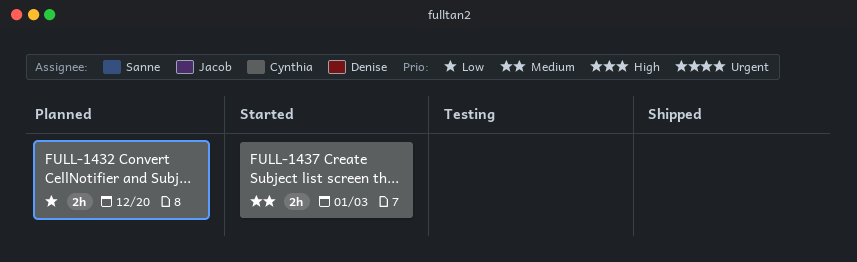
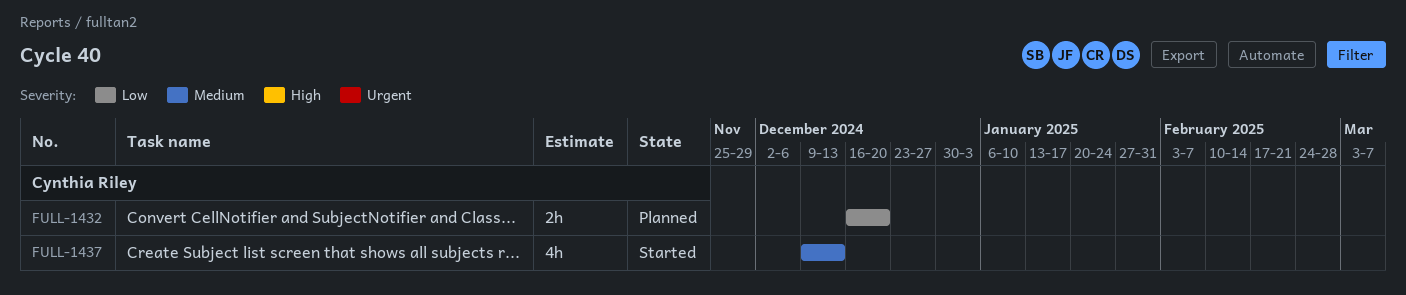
FULL-1437, estimate: 2h -> 4h
FULL-1437, due: Jan 3 -> Dec 13

